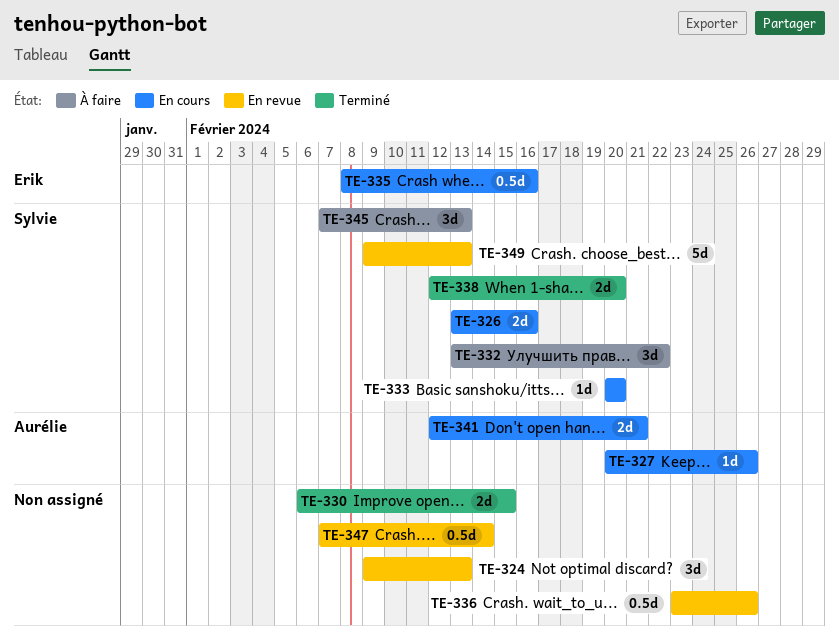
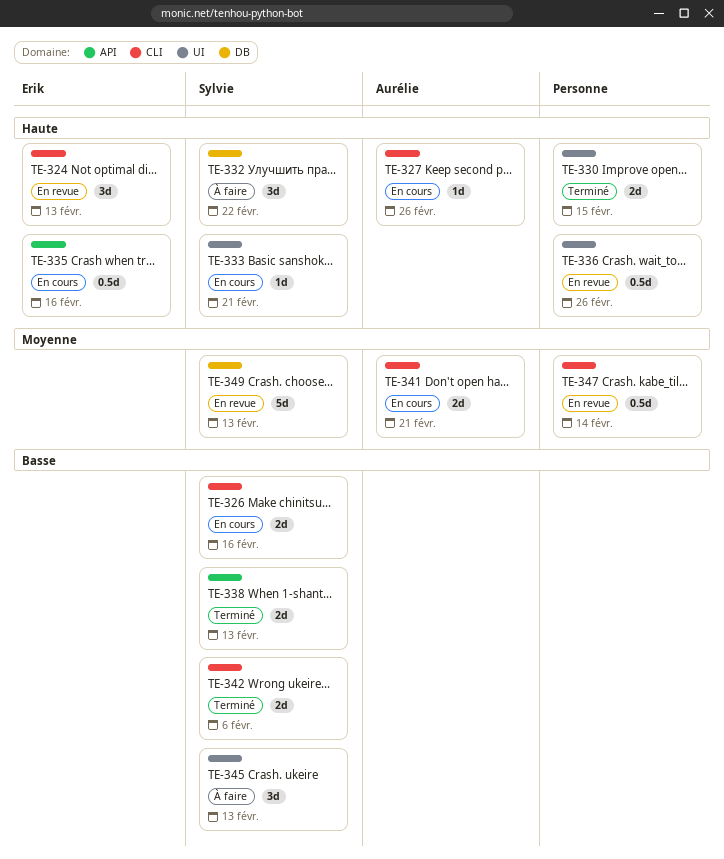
TE-324, owner: none -> Erik
TE-333, due: Feb 20 -> Feb 21
TE-338, due: Feb 20 -> Feb 13
TE-342: none -> present

